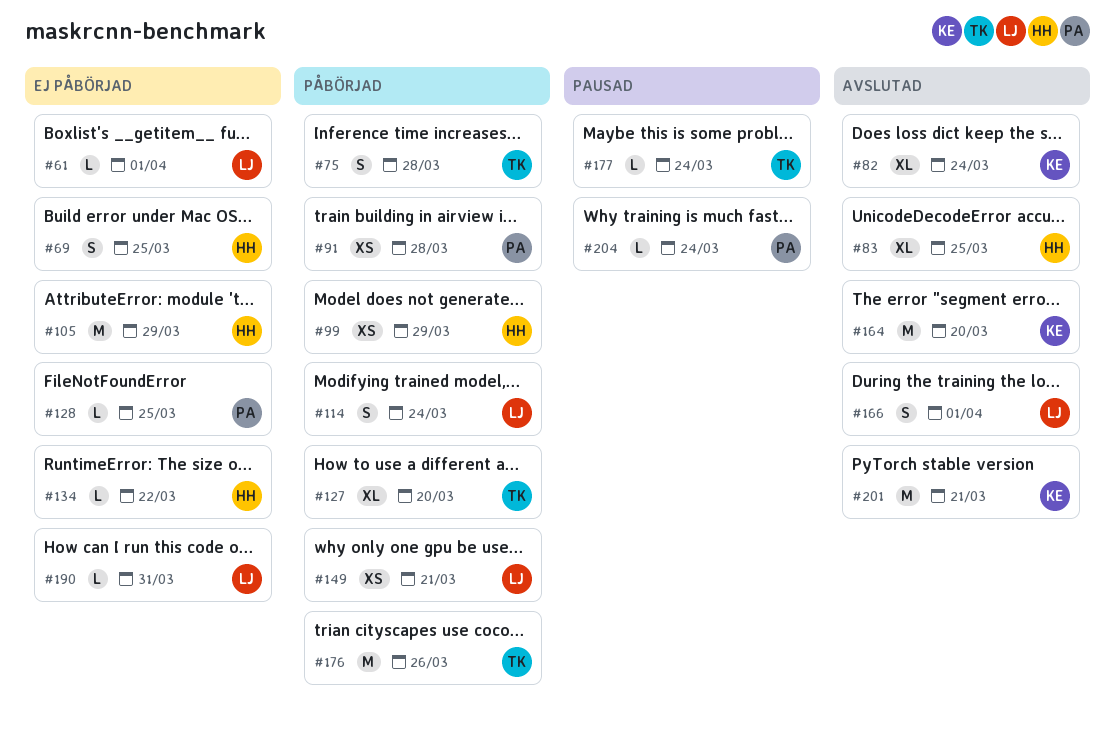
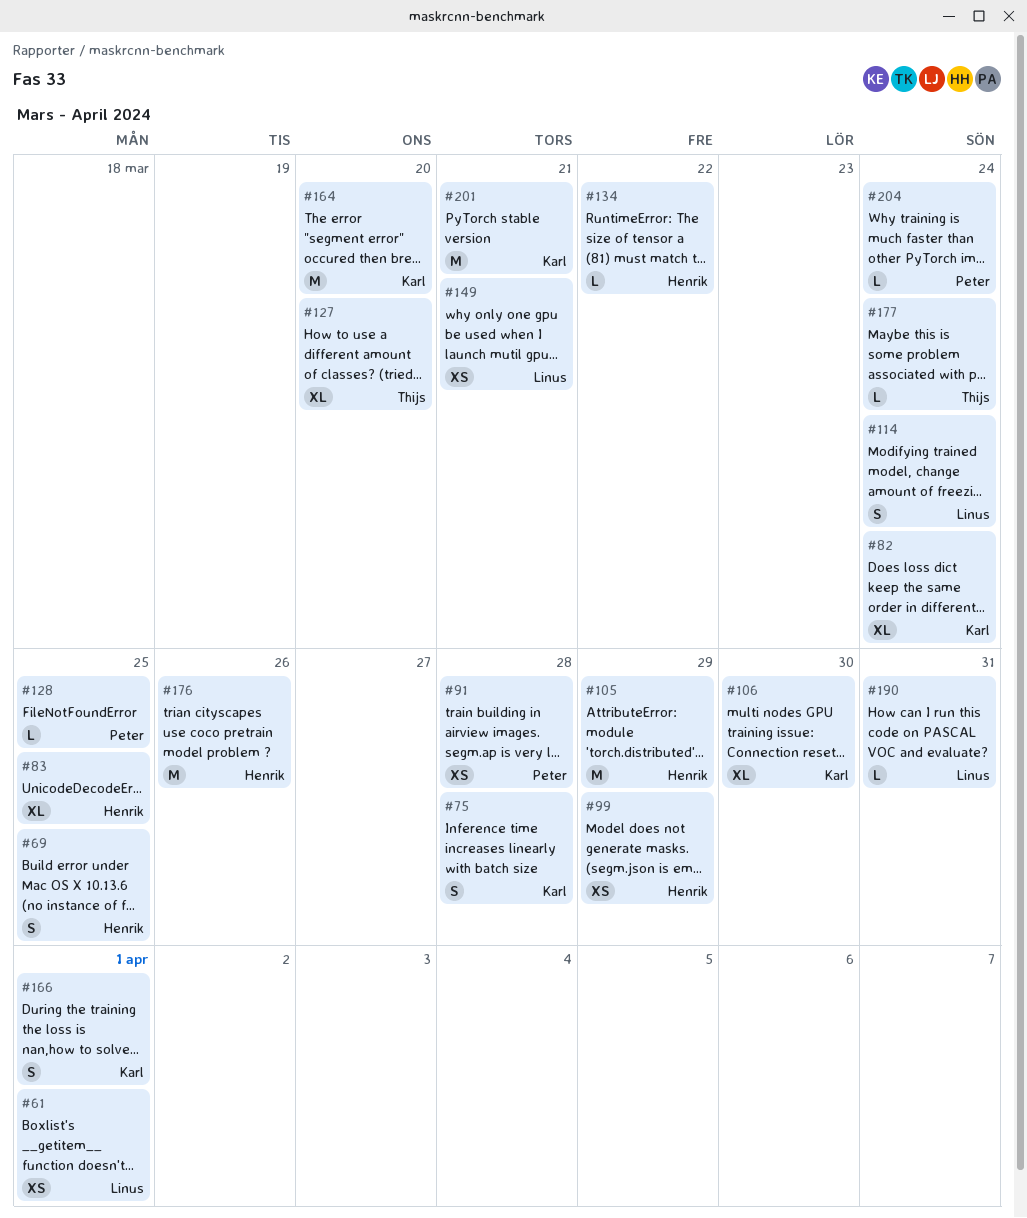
#61, estimate: L -> XS
#75, owner: Thijs -> Karl
#106: none -> present
#166, owner: Linus -> Karl
#176, owner: Thijs -> Henrik

